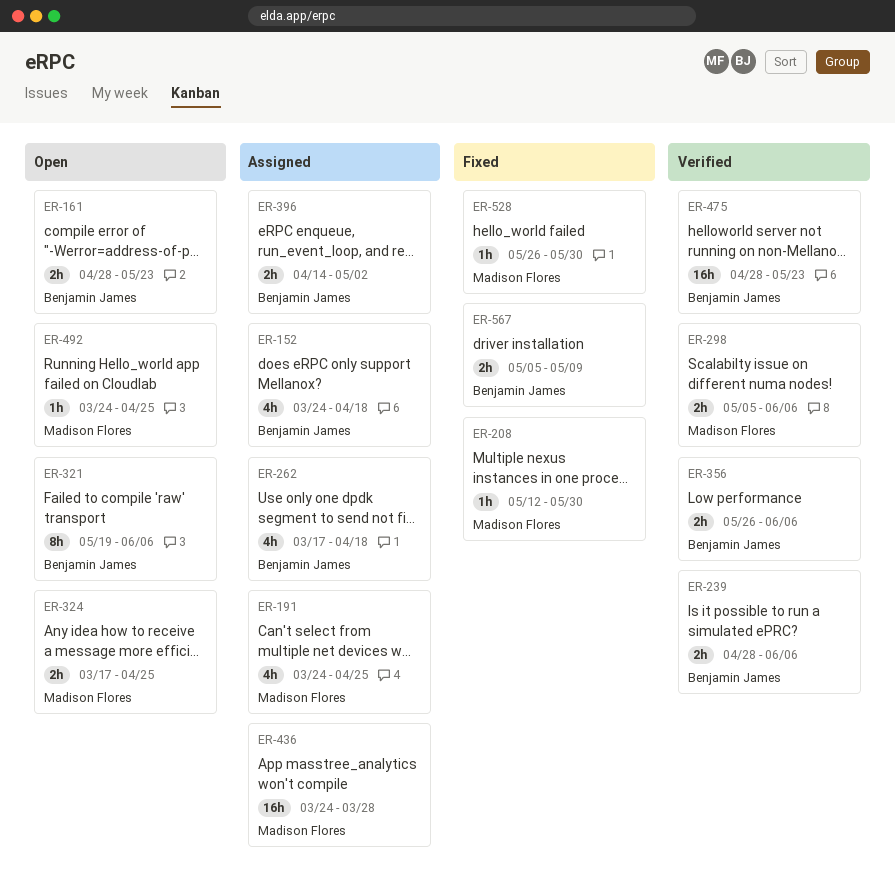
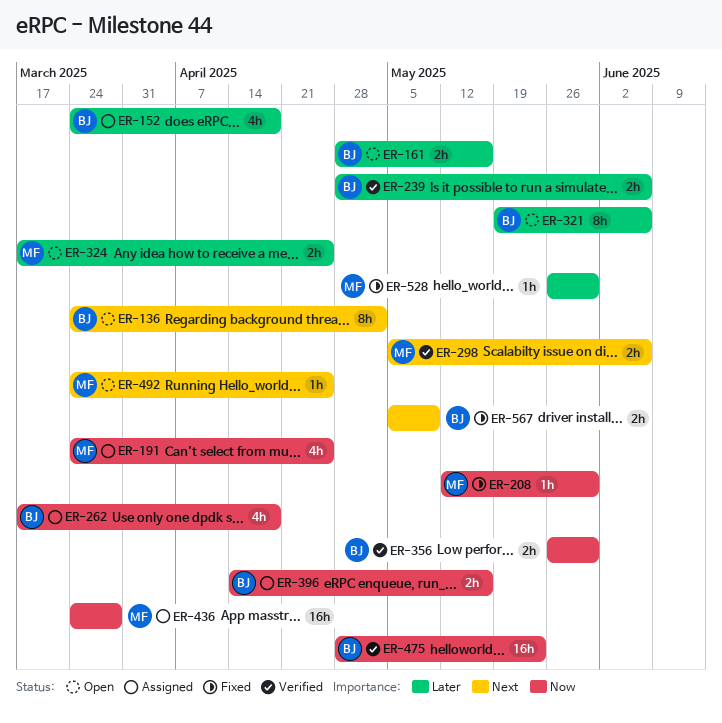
ER-136: none -> present
ER-161, due: May 23 -> May 16
ER-356, due: Jun 6 -> May 30
ER-396, due: May 2 -> May 16

